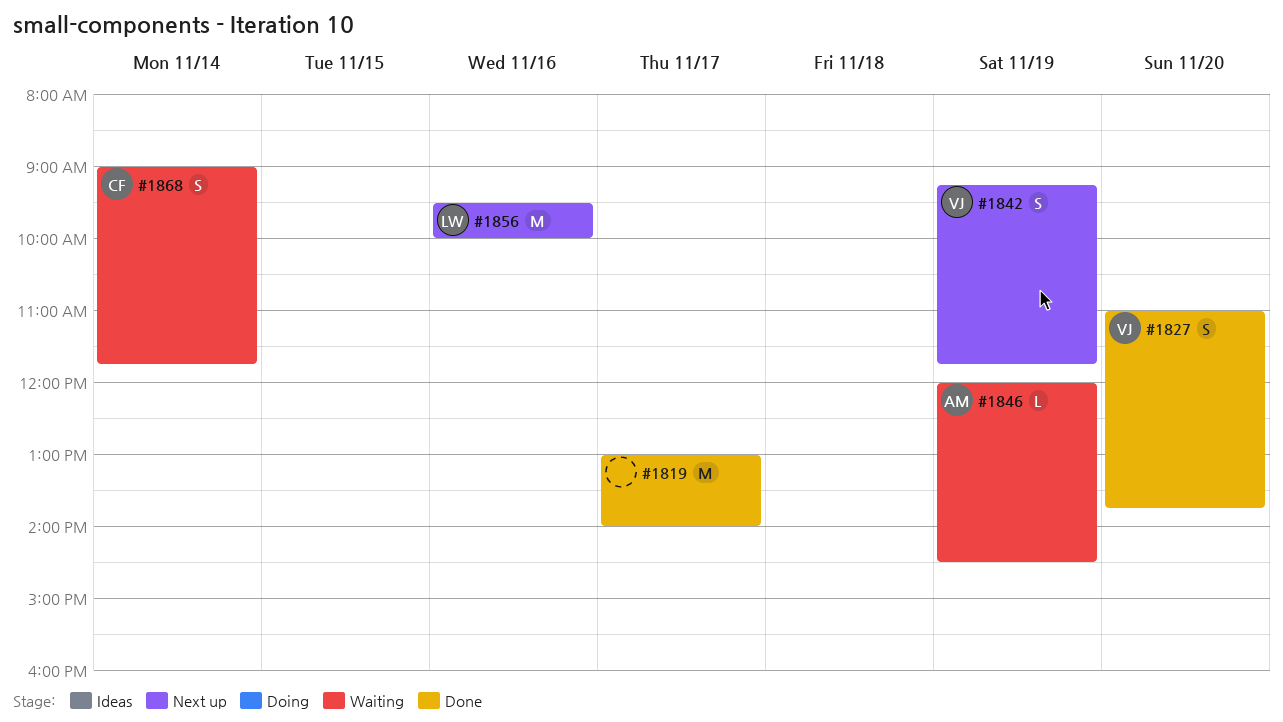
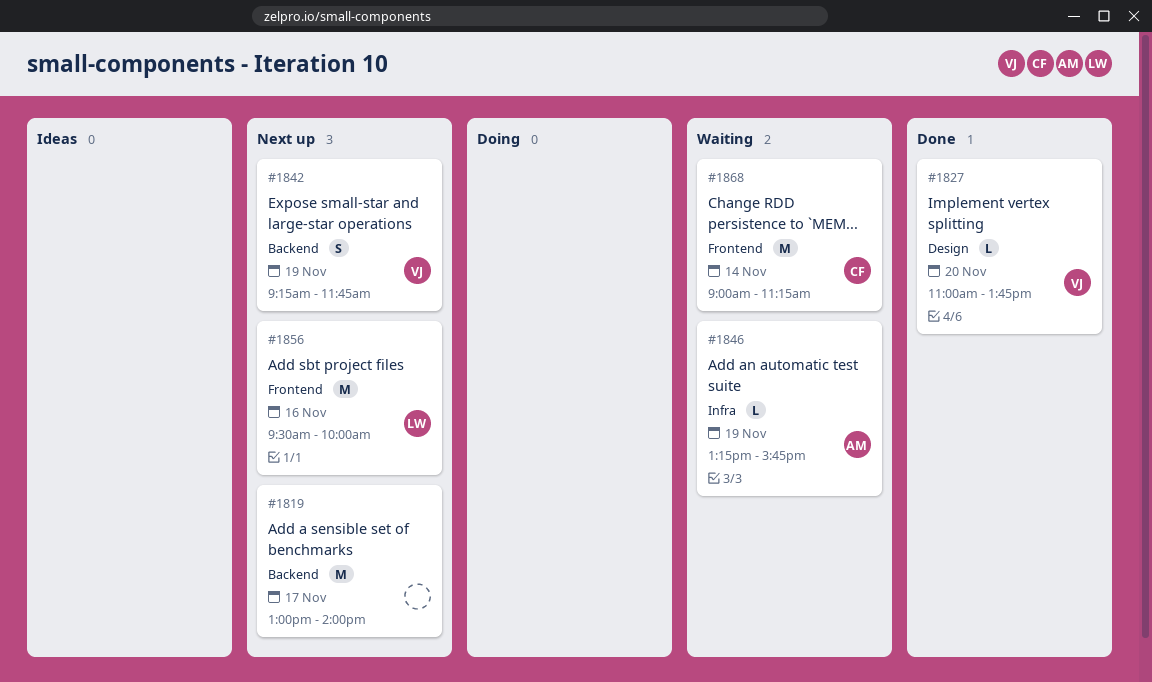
#1819, status: Done -> Next up
#1827, estimate: S -> L
#1846, begins: 12:00 -> 13:15
#1846, ends: 14:30 -> 15:45
#1868, estimate: S -> M
#1868, ends: 11:45 -> 11:15

